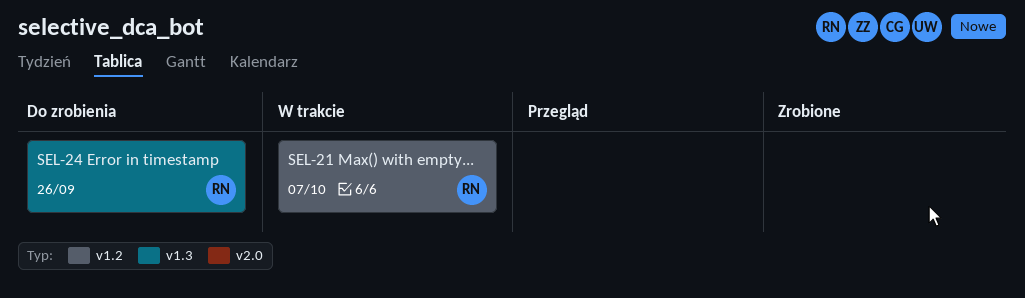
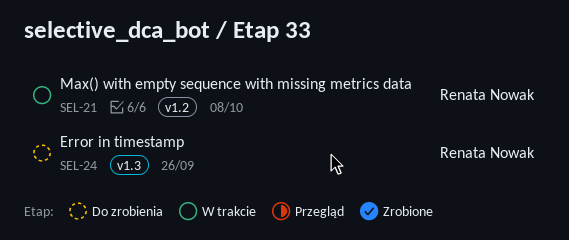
SEL-21, due: Oct 7 -> Oct 8

